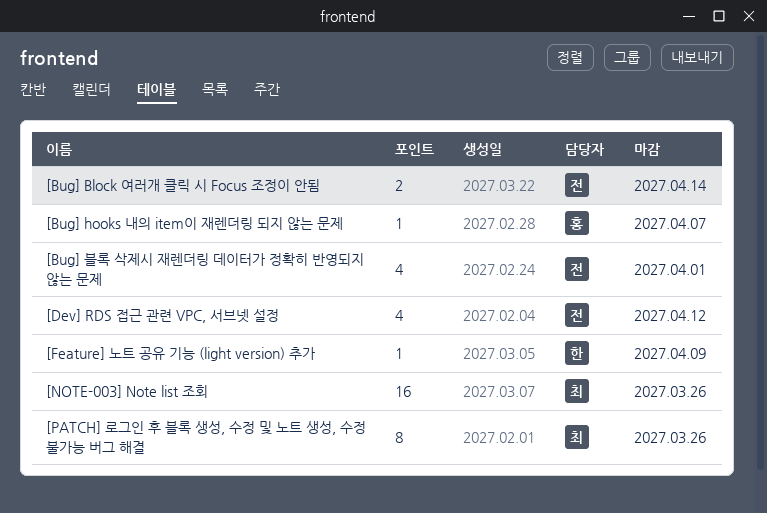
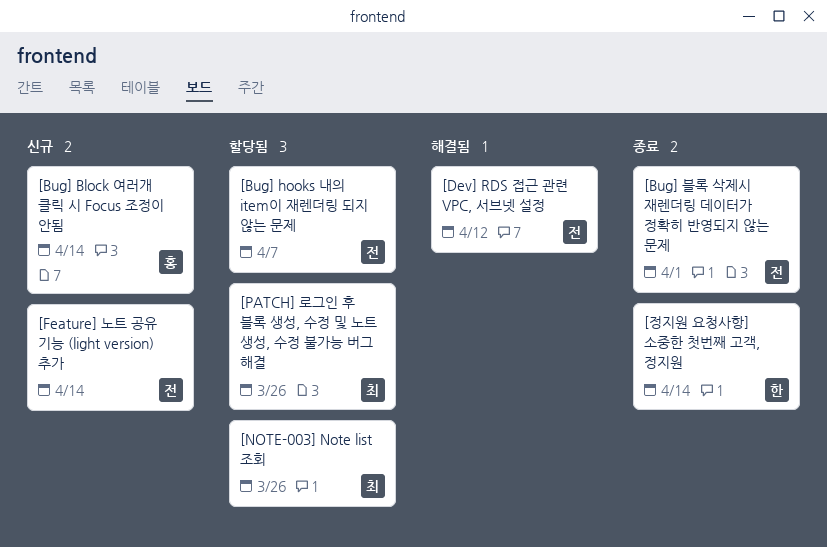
[Bug] Block 여러개 클릭 시 Focus 조정이 안됨, owner: 전 -> 홍
[Bug] hooks 내의 item이 재렌더링 되지 않는 문제, owner: 홍 -> 전
[Feature] 노트 공유 기능 (light version) 추가, owner: 한 -> 전
[Feature] 노트 공유 기능 (light version) 추가, due: Apr 9 -> Apr 14
[정지원 요청사항] 소중한 첫번째 고객, 정지원: none -> present

